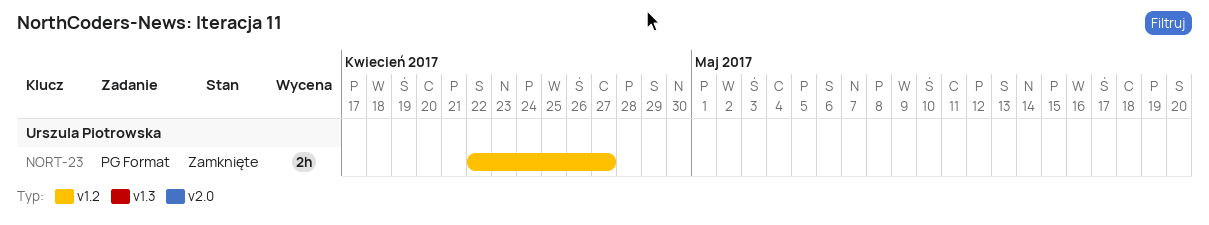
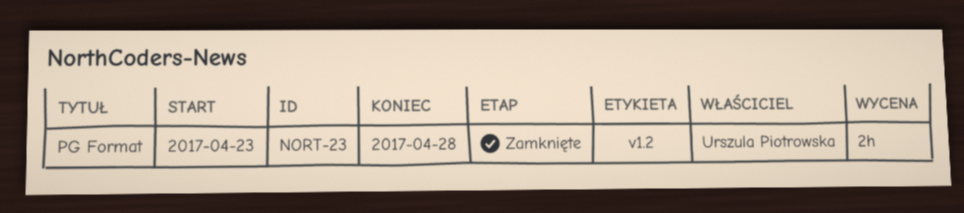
NORT-23, start: Apr 22 -> Apr 23
NORT-23, due: Apr 27 -> Apr 28

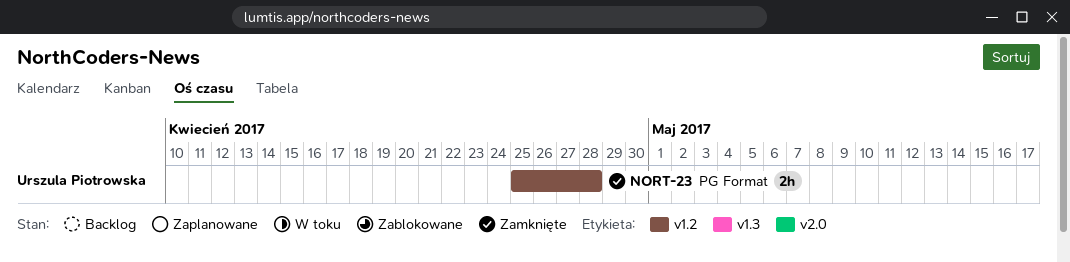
NORT-23, start: Apr 23 -> Apr 25

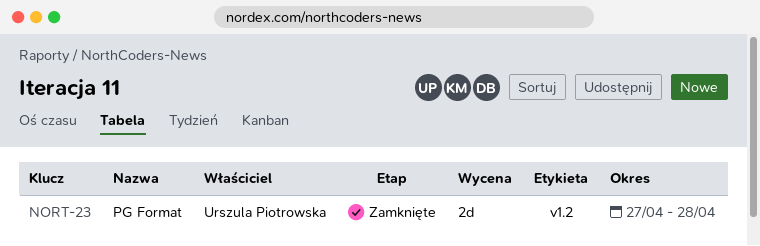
NORT-23, estimate: 2h -> 2d
NORT-23, start: Apr 25 -> Apr 27

